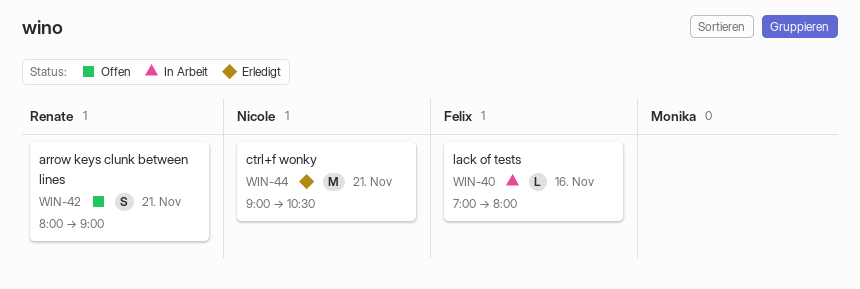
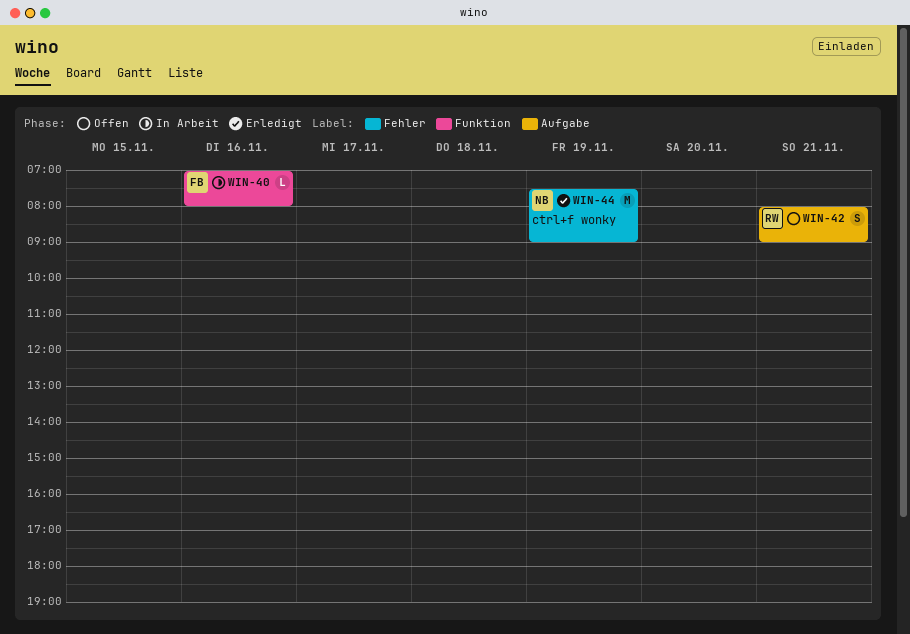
WIN-44, day: Nov 21 -> Nov 19
WIN-44, begins: 09:00 -> 07:30
WIN-44, ends: 10:30 -> 09:00

